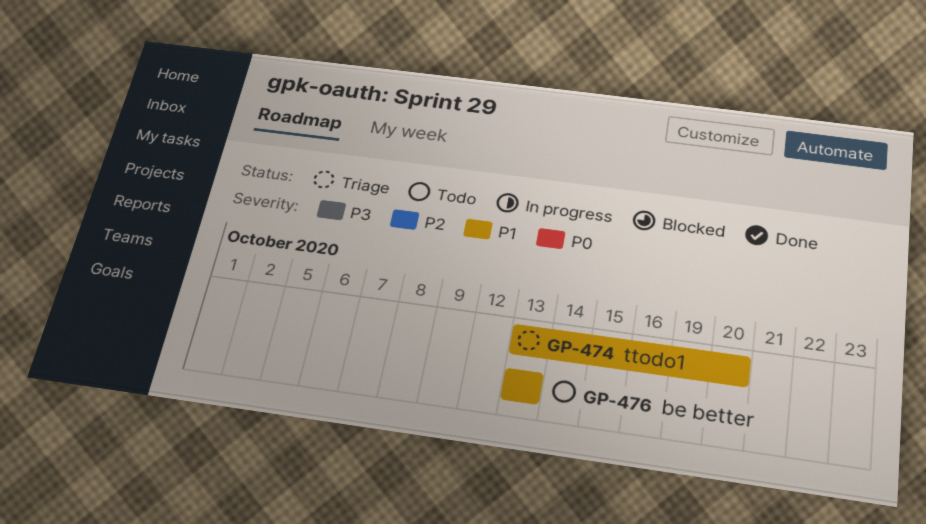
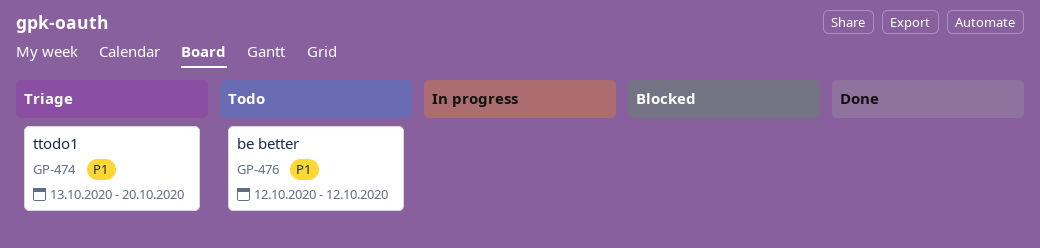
GP-476, start: Oct 13 -> Oct 12
GP-476, due: Oct 13 -> Oct 12

